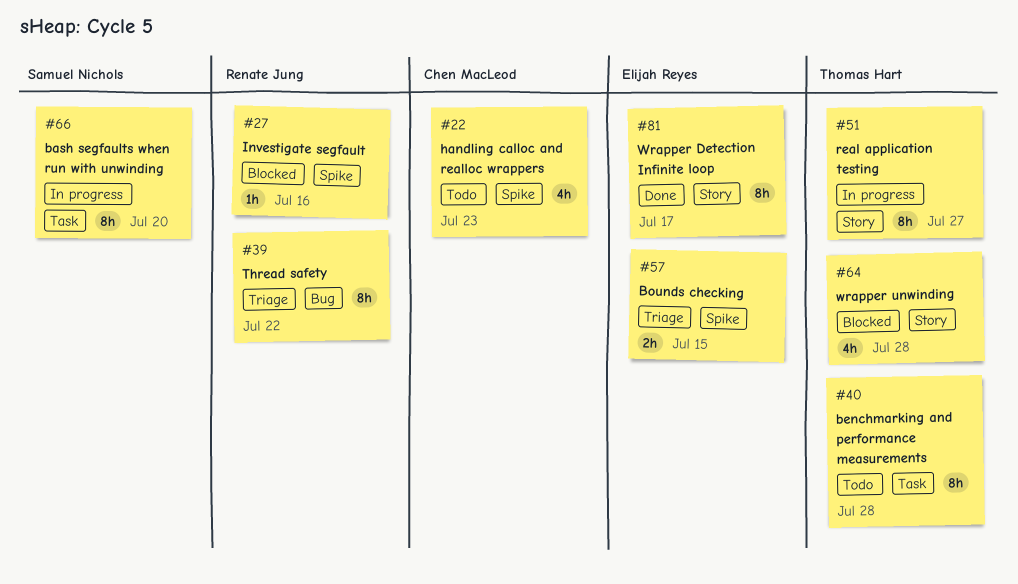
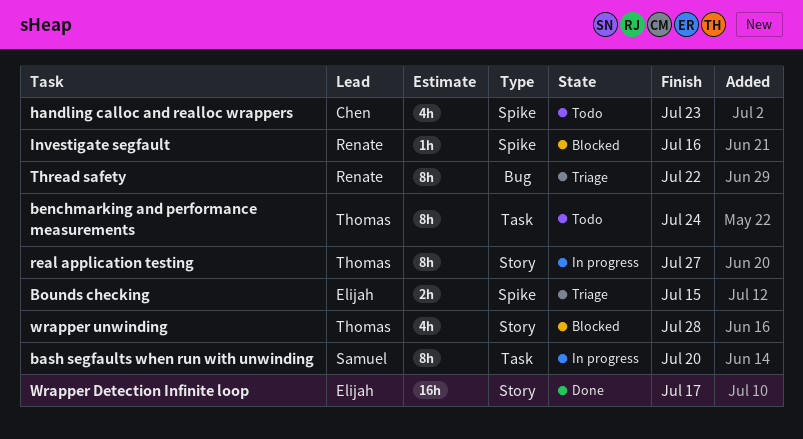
benchmarking and performance measurements, due: Jul 28 -> Jul 24
Wrapper Detection Infinite loop, estimate: 8h -> 16h

